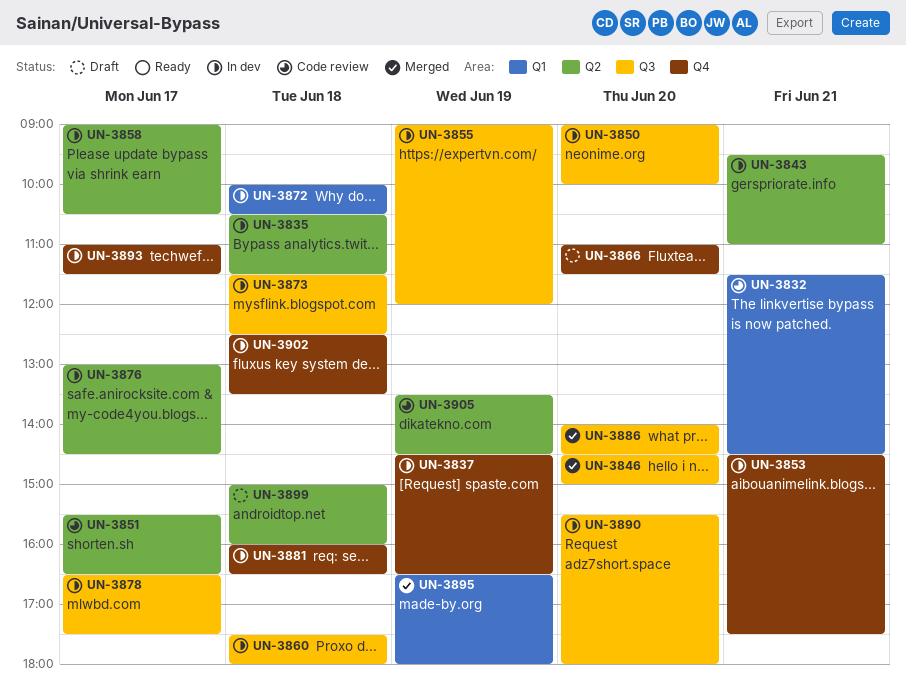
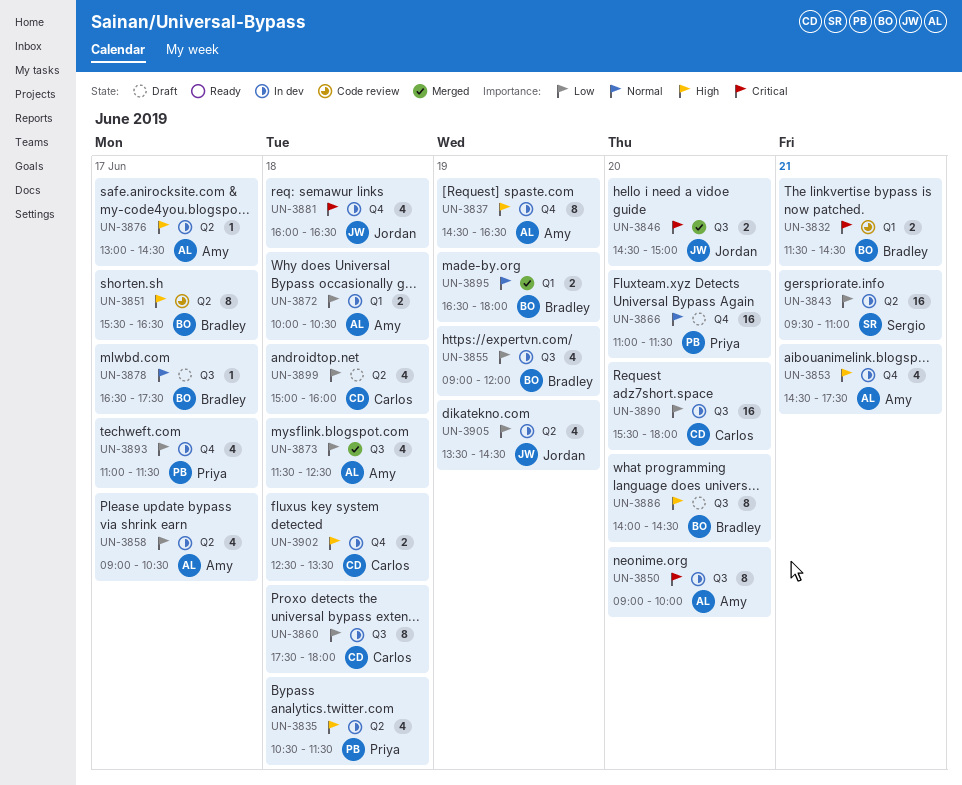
UN-3873, status: In dev -> Merged
UN-3878, status: In dev -> Draft
UN-3886, status: Merged -> Draft
UN-3905, status: Code review -> In dev

